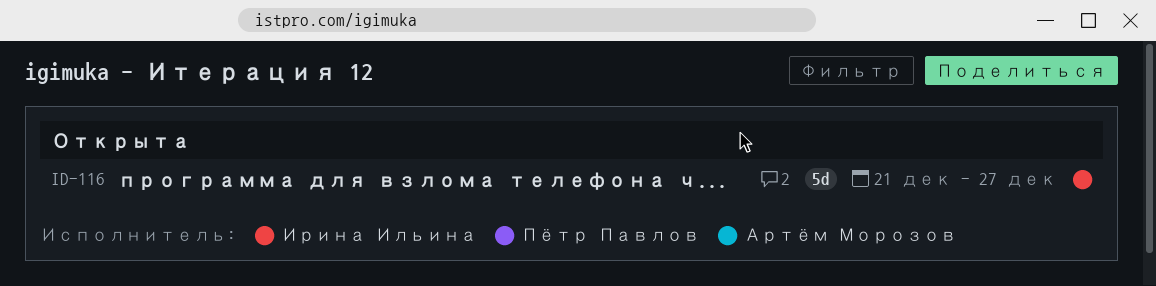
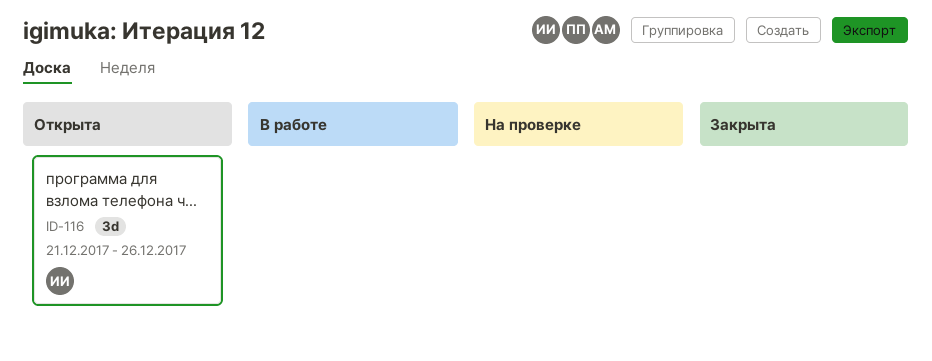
ID-116, estimate: 5d -> 3d
ID-116, due: Dec 27 -> Dec 26

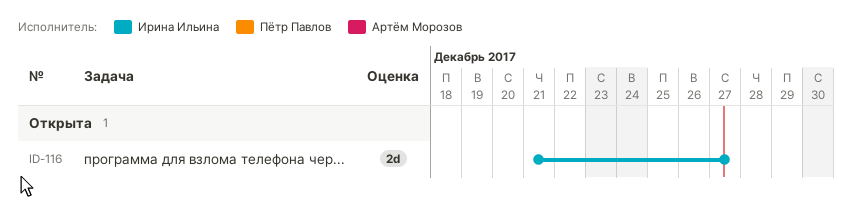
ID-116, estimate: 3d -> 2d
ID-116, due: Dec 26 -> Dec 27

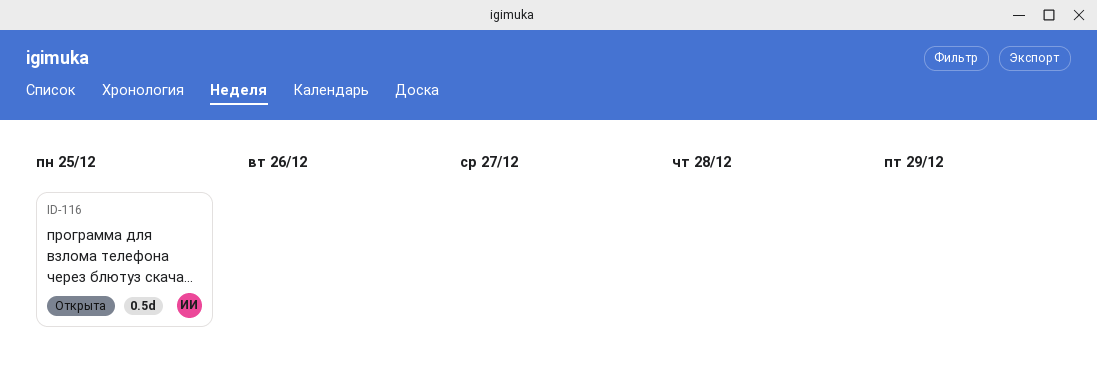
ID-116, estimate: 2d -> 0.5d
ID-116, due: Dec 27 -> Dec 25

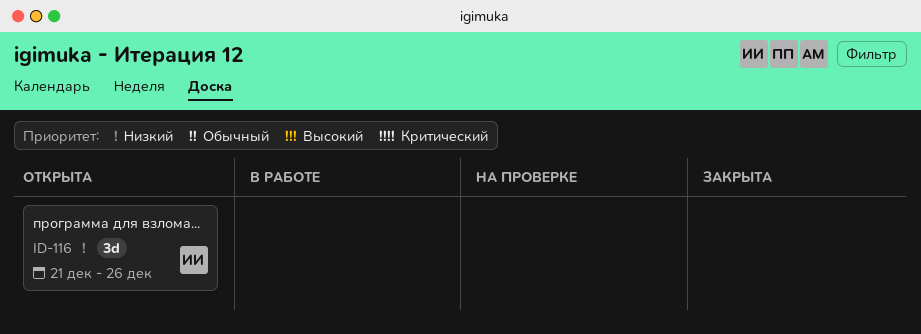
ID-116, estimate: 0.5d -> 3d
ID-116, due: Dec 25 -> Dec 26

